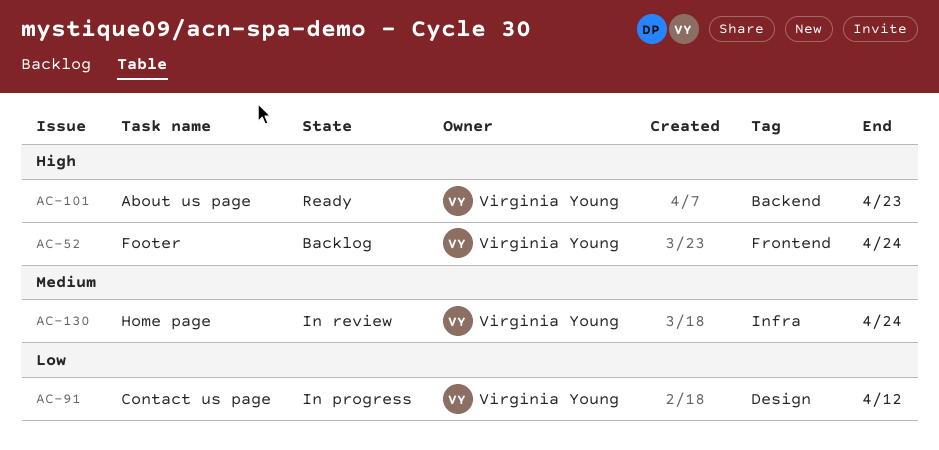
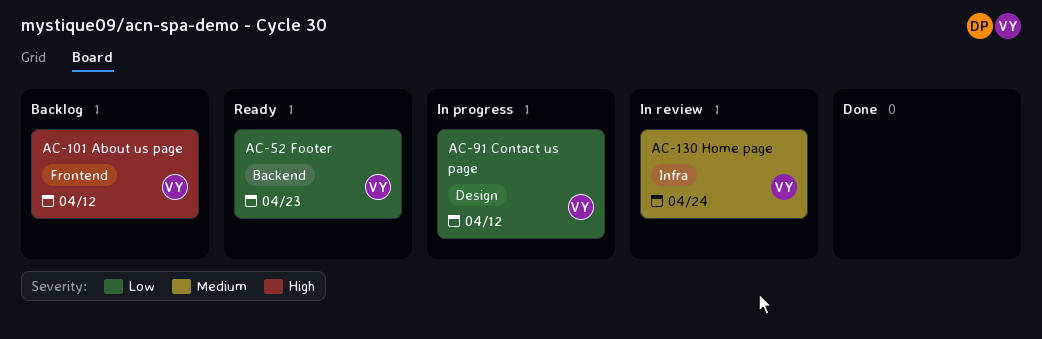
AC-52, status: Backlog -> Ready
AC-52, priority: High -> Low
AC-52, label: Frontend -> Backend
AC-52, due: Apr 24 -> Apr 23
AC-101, status: Ready -> Backlog
AC-101, label: Backend -> Frontend
AC-101, due: Apr 23 -> Apr 12

